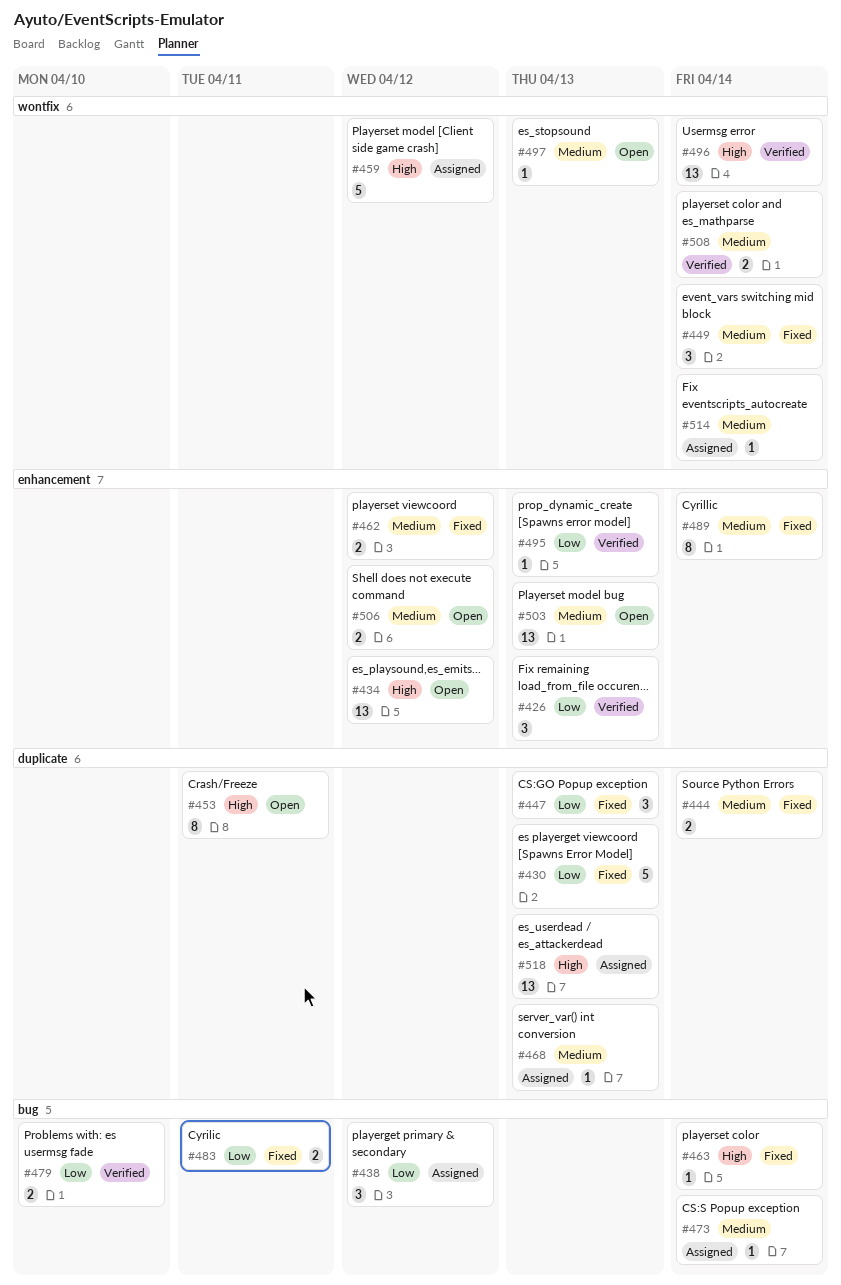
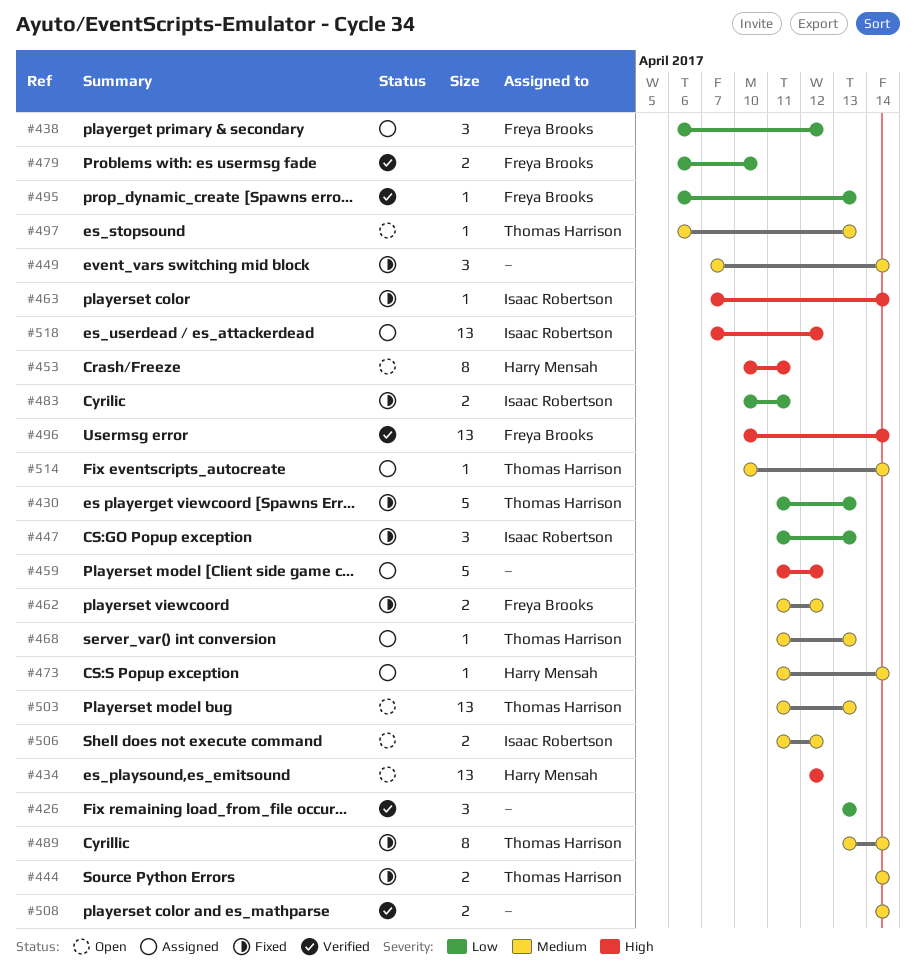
#518, due: Apr 13 -> Apr 12

